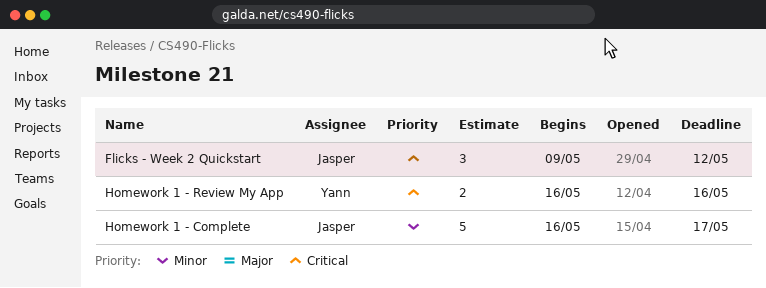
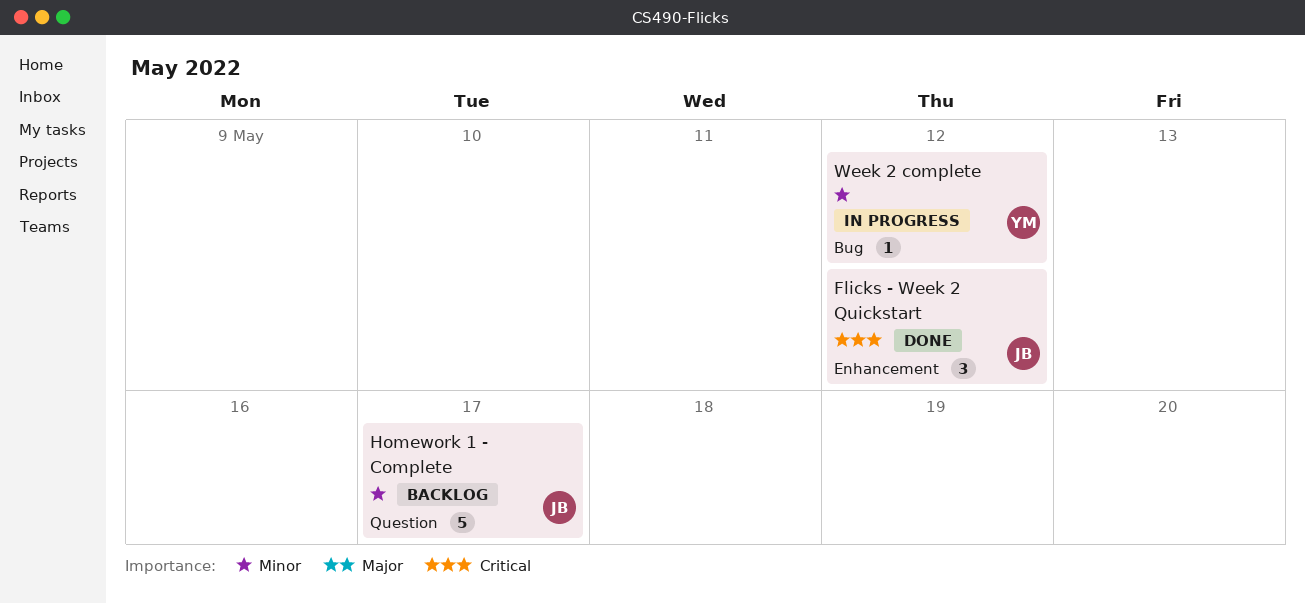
Homework 1 - Review My App: present -> none
Week 2 complete: none -> present

